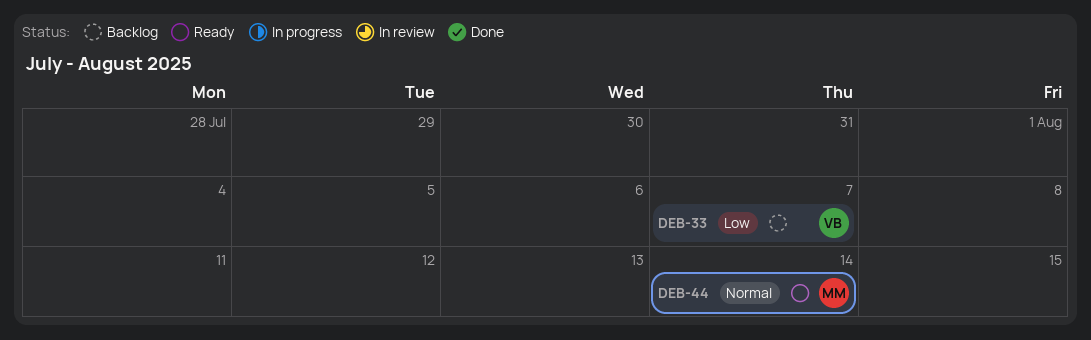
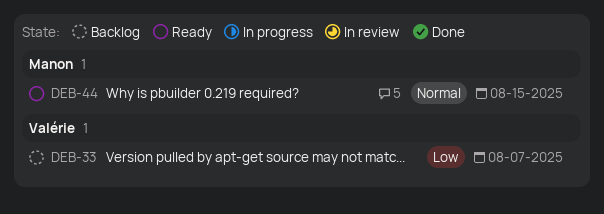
DEB-44, due: Aug 14 -> Aug 15

